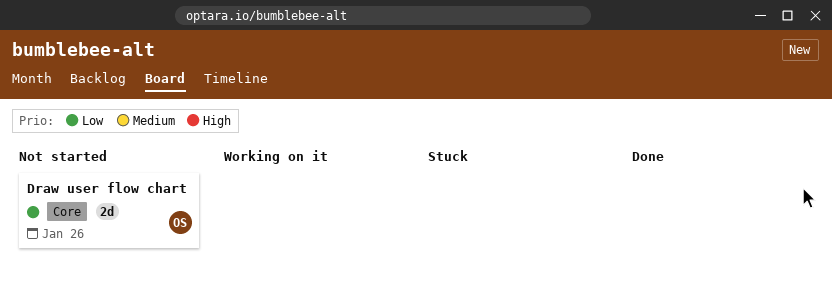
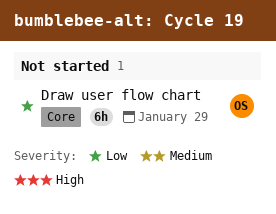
Draw user flow chart, estimate: 2d -> 6h
Draw user flow chart, due: Jan 26 -> Jan 29

